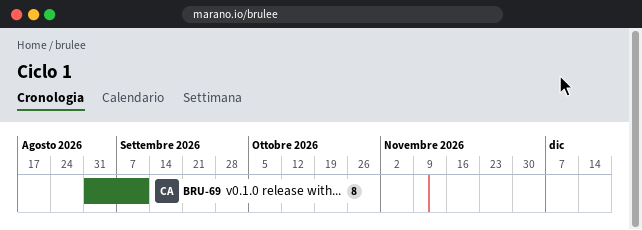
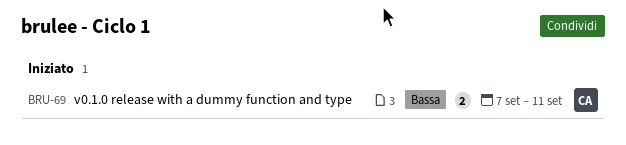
BRU-69, estimate: 8 -> 2
BRU-69, start: Aug 31 -> Sep 7

